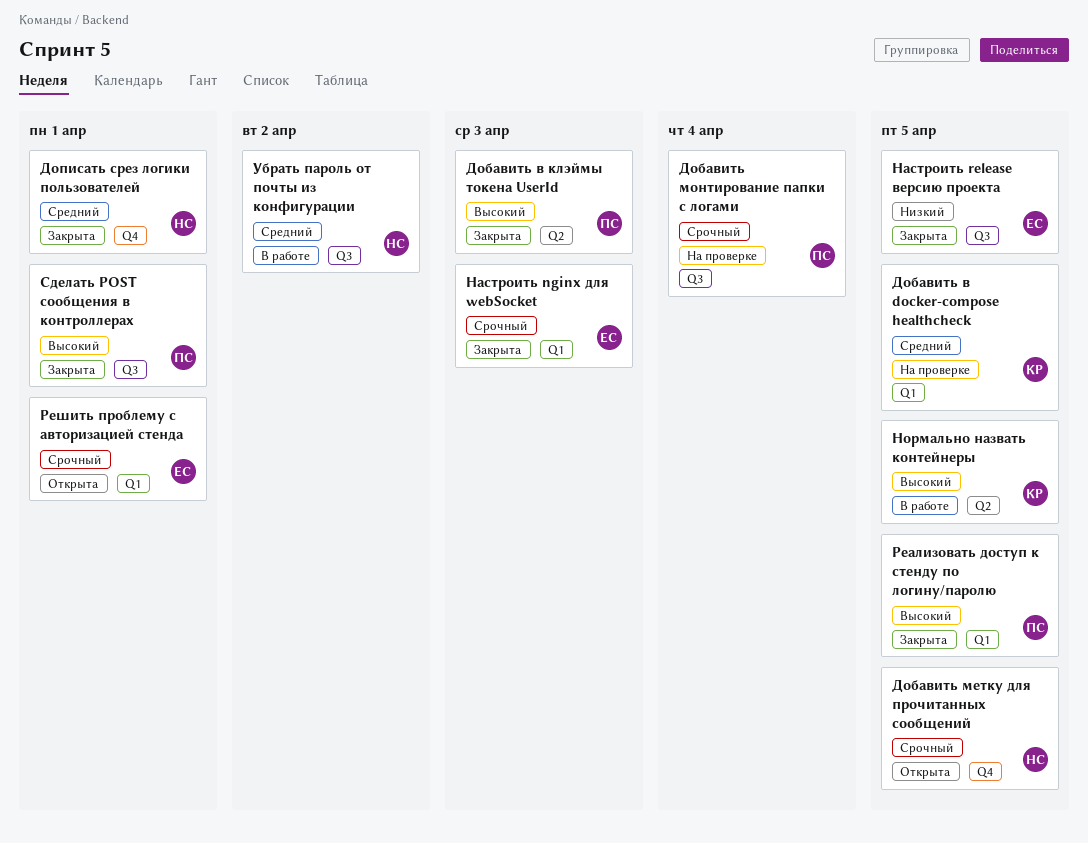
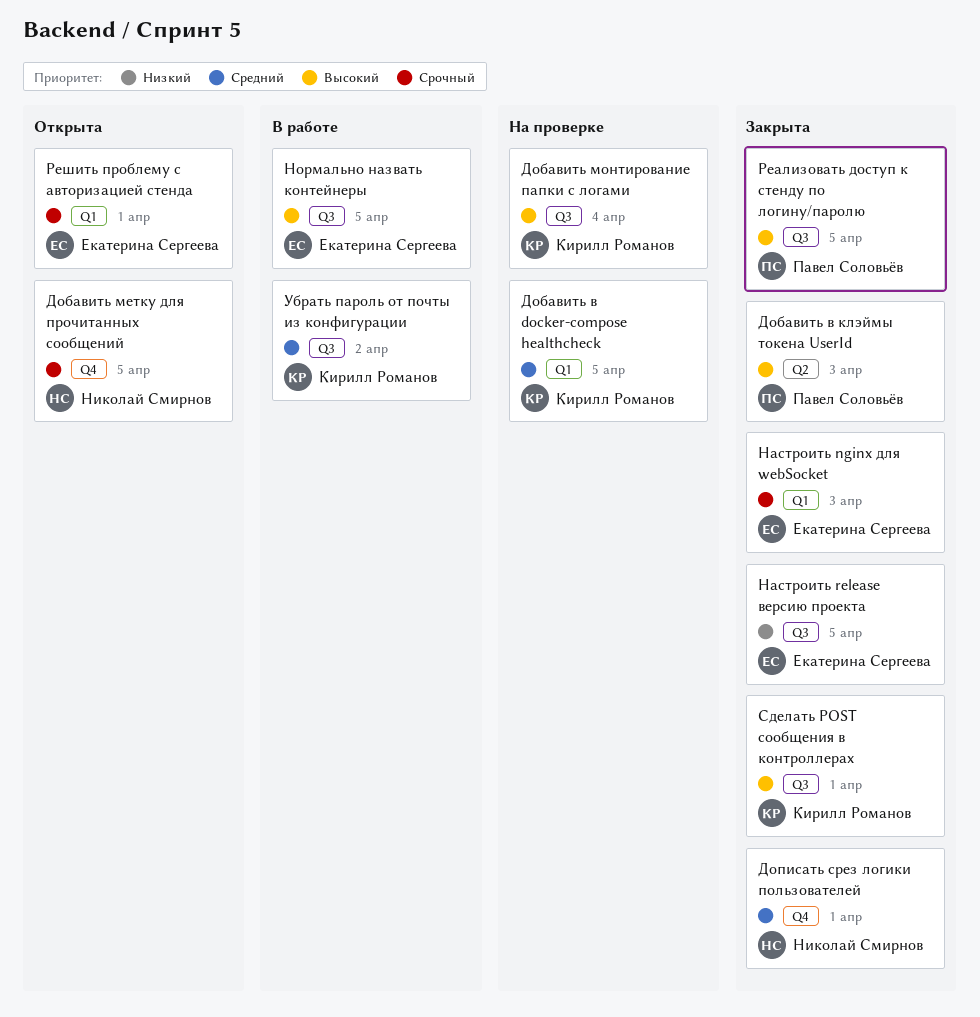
Добавить монтирование папки с логами, owner: Павел Соловьёв -> Кирилл Романов
Добавить монтирование папки с логами, priority: Срочный -> Высокий
Нормально назвать контейнеры, owner: Кирилл Романов -> Екатерина Сергеева
Нормально назвать контейнеры, label: Q2 -> Q3
Реализовать доступ к стенду по логину/паролю, label: Q1 -> Q3
Сделать POST сообщения в контроллерах, owner: Павел Соловьёв -> Кирилл Романов
Убрать пароль от почты из конфигурации, owner: Николай Смирнов -> Кирилл Романов

